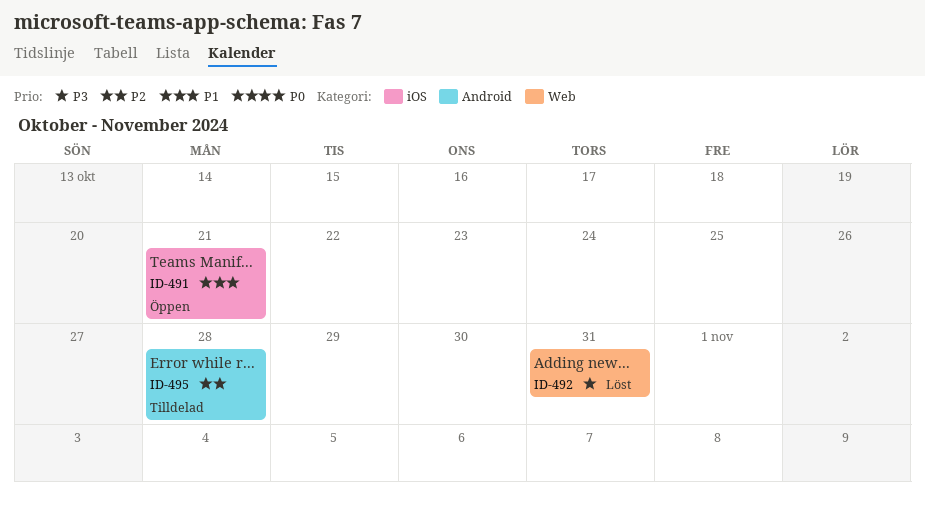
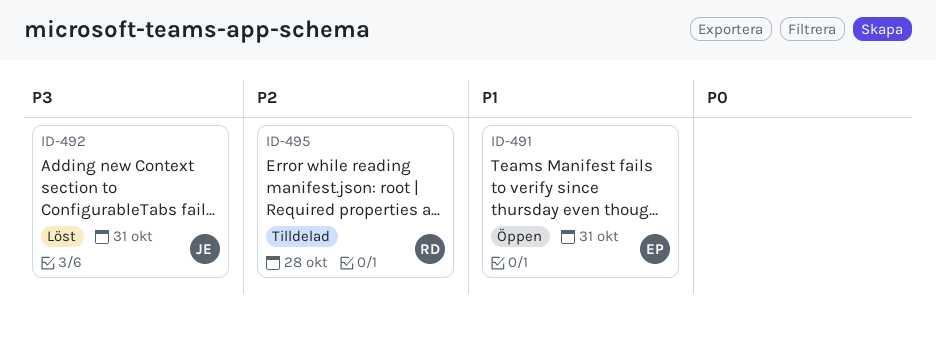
ID-491, due: Oct 21 -> Oct 31

